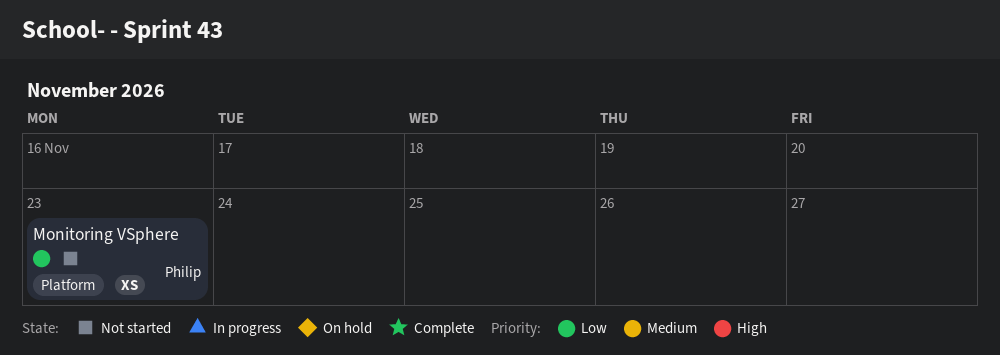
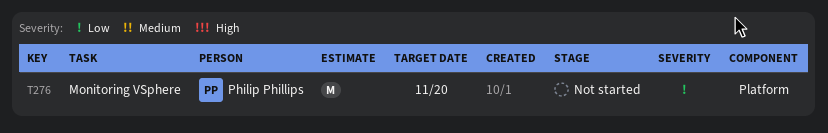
Monitoring VSphere, estimate: XS -> M
Monitoring VSphere, due: Nov 23 -> Nov 20

